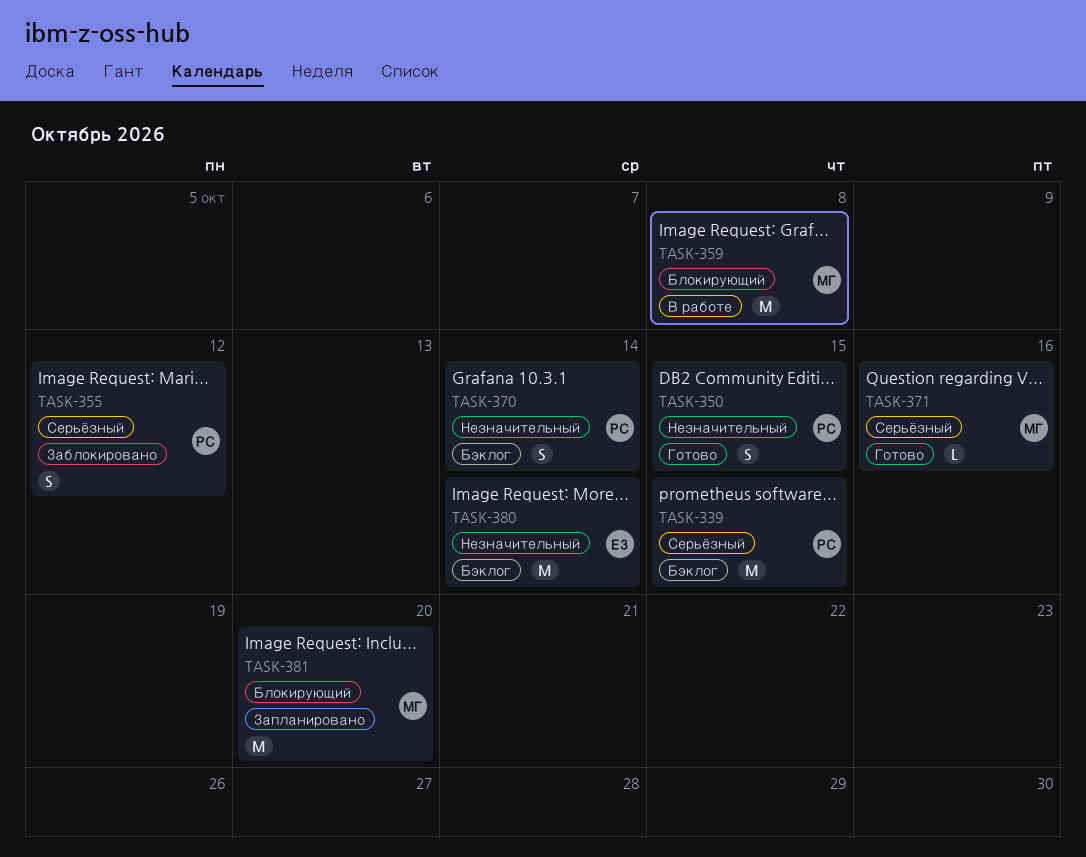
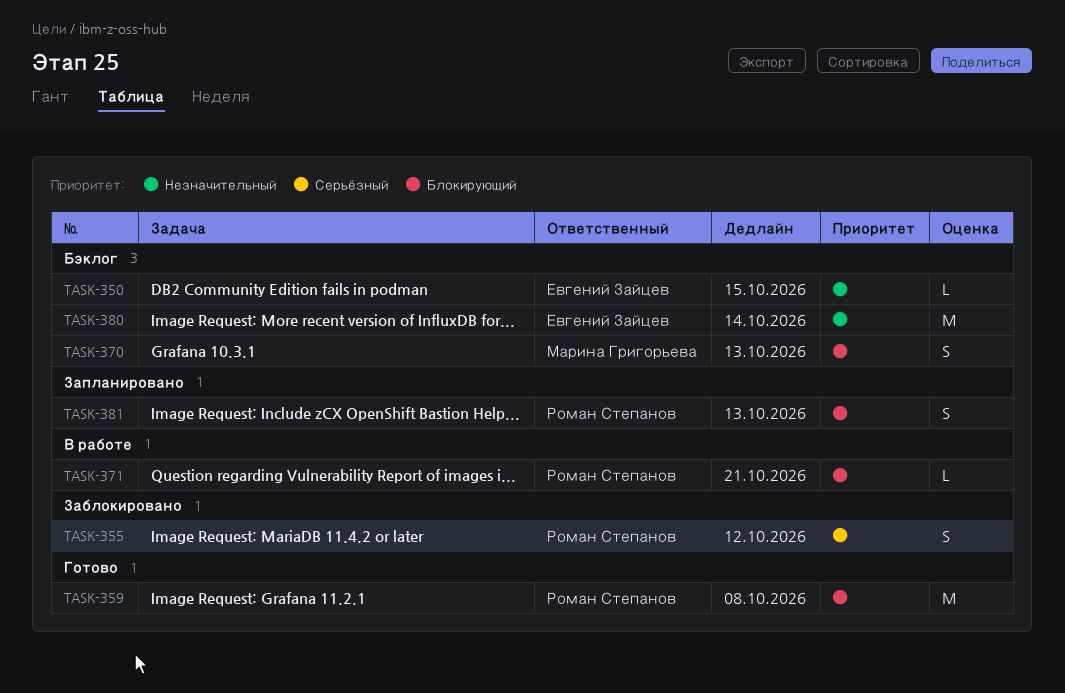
TASK-339: present -> none
TASK-350, status: Готово -> Бэклог
TASK-350, owner: Роман Степанов -> Евгений Зайцев
TASK-350, estimate: S -> L
TASK-359, status: В работе -> Готово
TASK-359, owner: Марина Григорьева -> Роман Степанов
TASK-370, owner: Роман Степанов -> Марина Григорьева
TASK-370, priority: Незначительный -> Блокирующий
TASK-370, due: Oct 14 -> Oct 13
TASK-371, status: Готово -> В работе
TASK-371, owner: Марина Григорьева -> Роман Степанов
TASK-371, priority: Серьёзный -> Блокирующий
TASK-371, due: Oct 16 -> Oct 21
TASK-381, owner: Марина Григорьева -> Роман Степанов
TASK-381, estimate: M -> S
TASK-381, due: Oct 20 -> Oct 13

